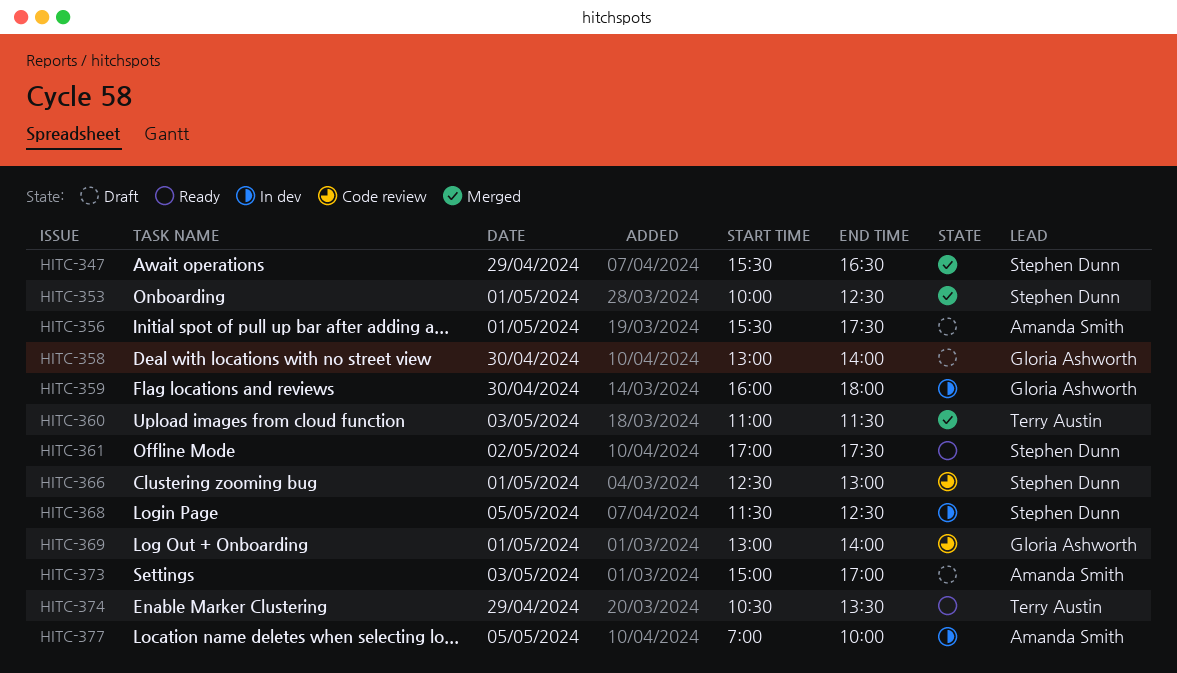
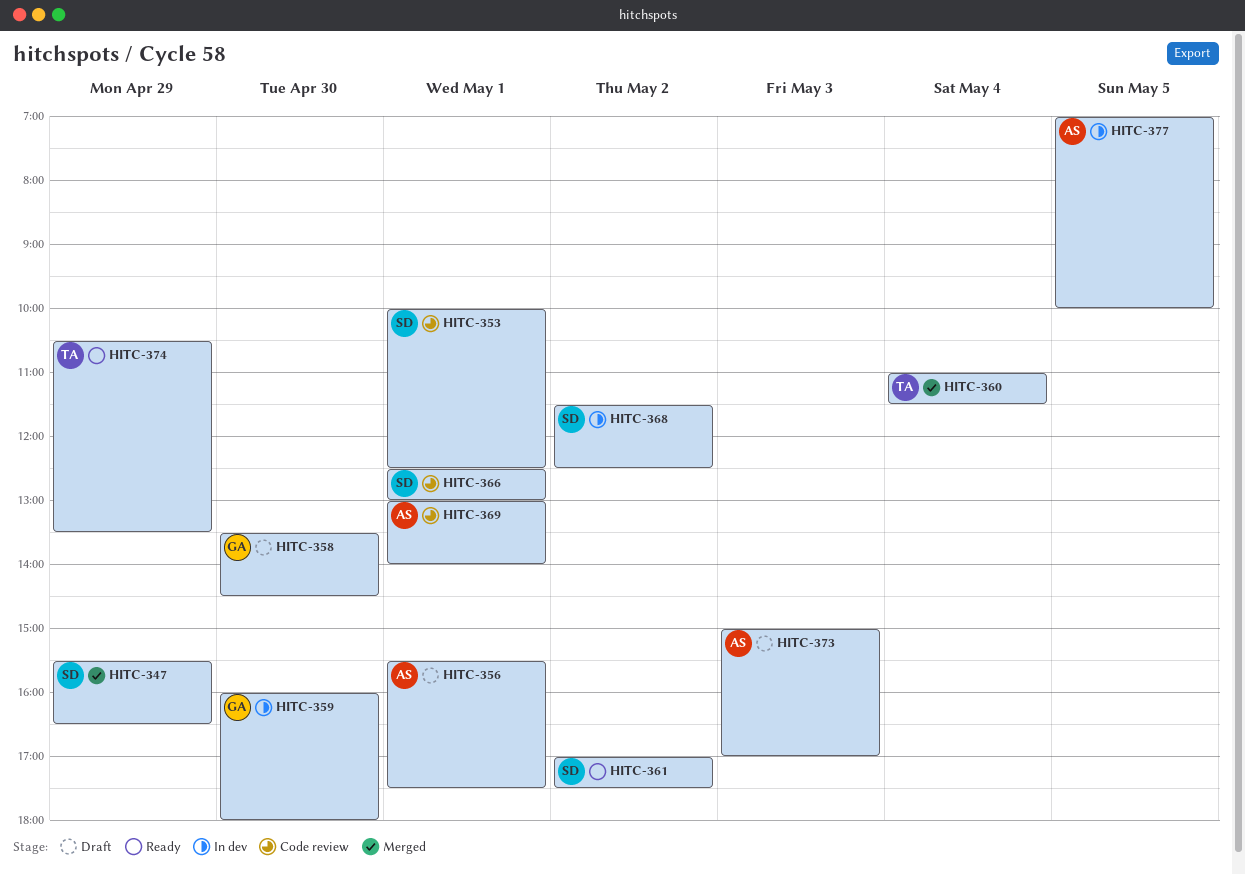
HITC-353, status: Merged -> Code review
HITC-358, begins: 13:00 -> 13:30
HITC-358, ends: 14:00 -> 14:30
HITC-360, day: May 3 -> May 4
HITC-368, day: May 5 -> May 2
HITC-369, owner: Gloria Ashworth -> Amanda Smith

